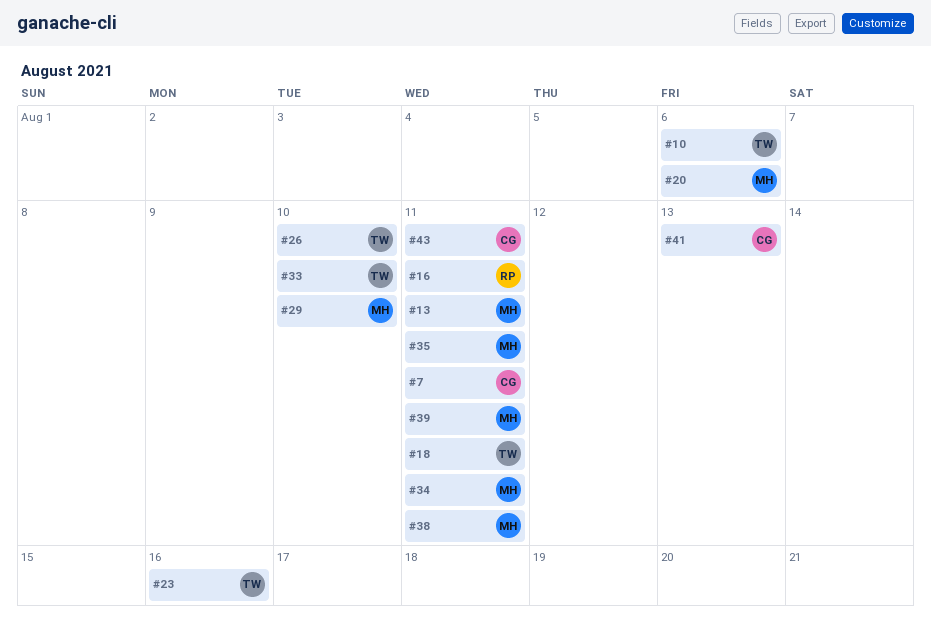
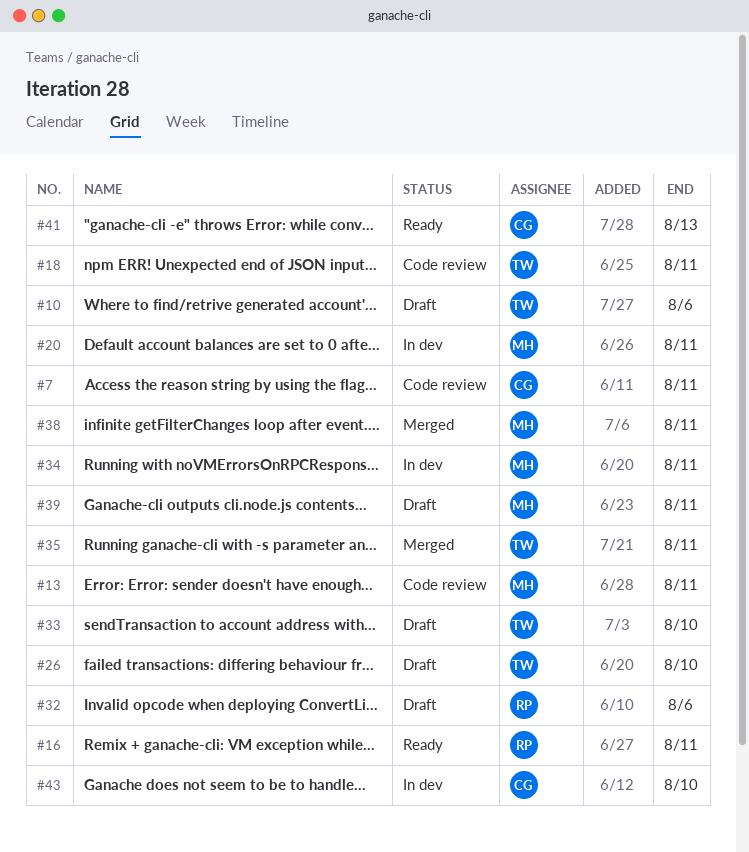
#20, due: Aug 6 -> Aug 11
#23: present -> none
#29: present -> none
#32: none -> present
#35, owner: MH -> TW
#43, due: Aug 11 -> Aug 10

